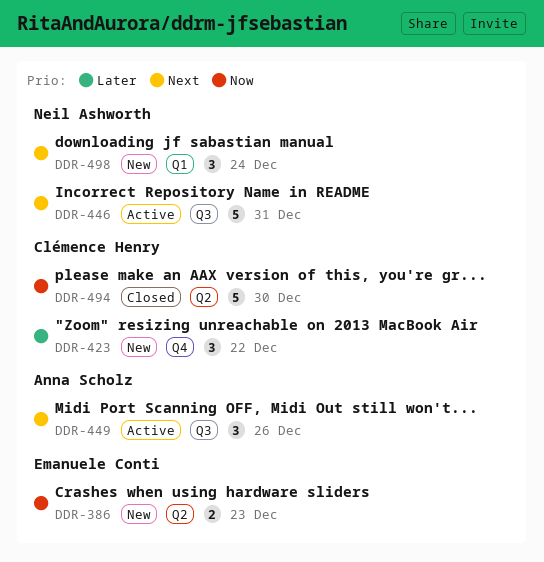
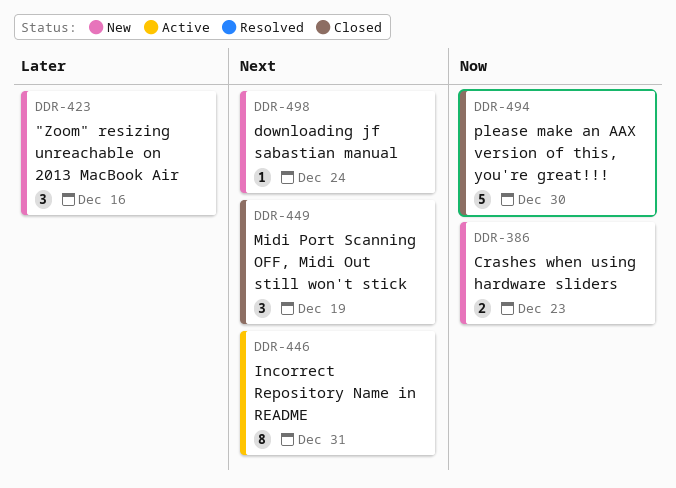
DDR-423, due: Dec 22 -> Dec 16
DDR-446, estimate: 5 -> 8
DDR-449, status: Active -> Closed
DDR-449, due: Dec 26 -> Dec 19
DDR-498, estimate: 3 -> 1

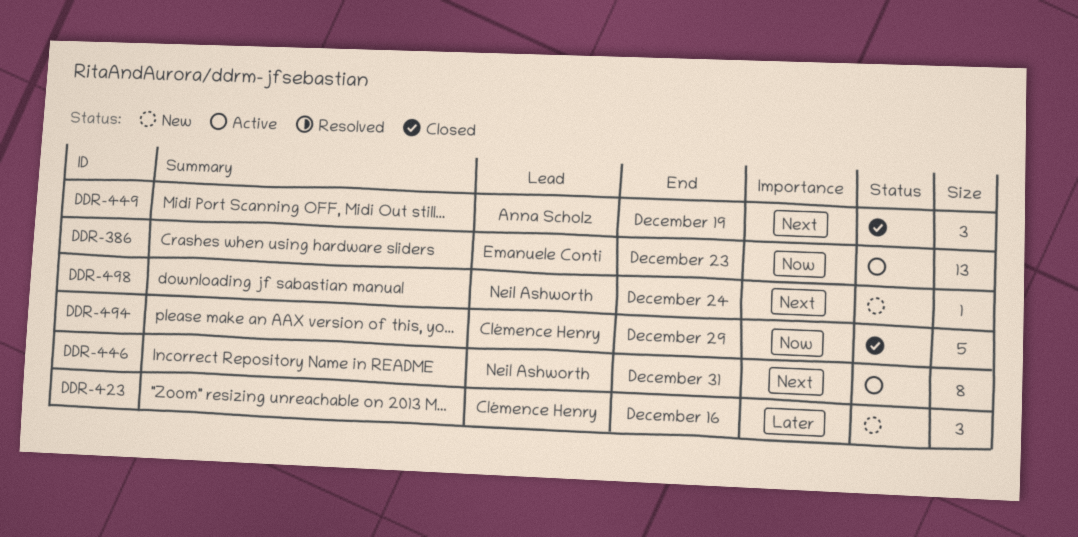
DDR-386, status: New -> Active
DDR-386, estimate: 2 -> 13
DDR-494, due: Dec 30 -> Dec 29

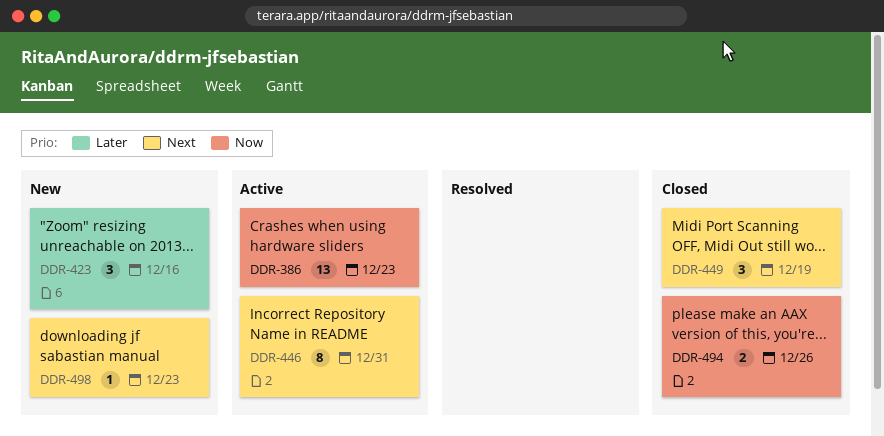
DDR-494, estimate: 5 -> 2
DDR-494, due: Dec 29 -> Dec 26
DDR-498, due: Dec 24 -> Dec 23

